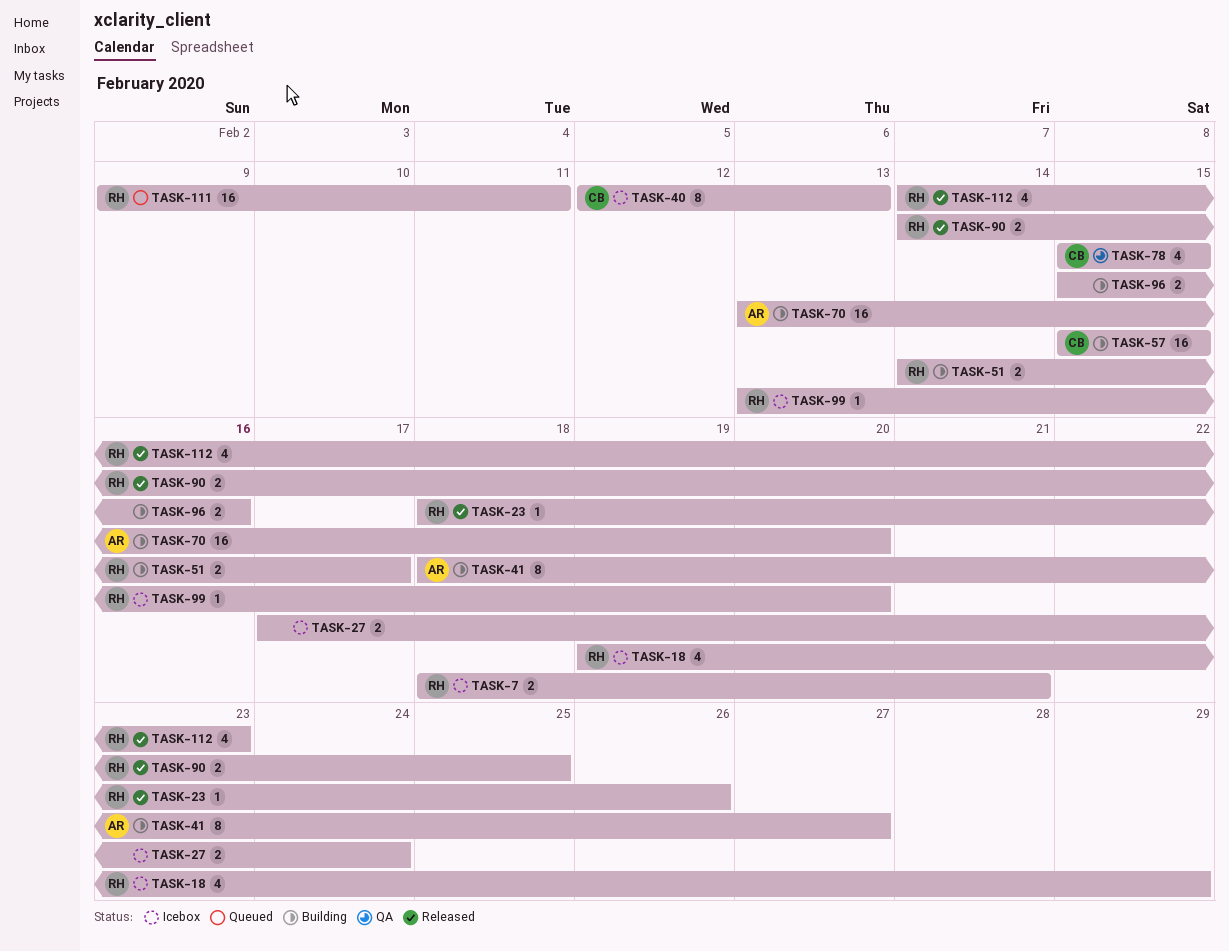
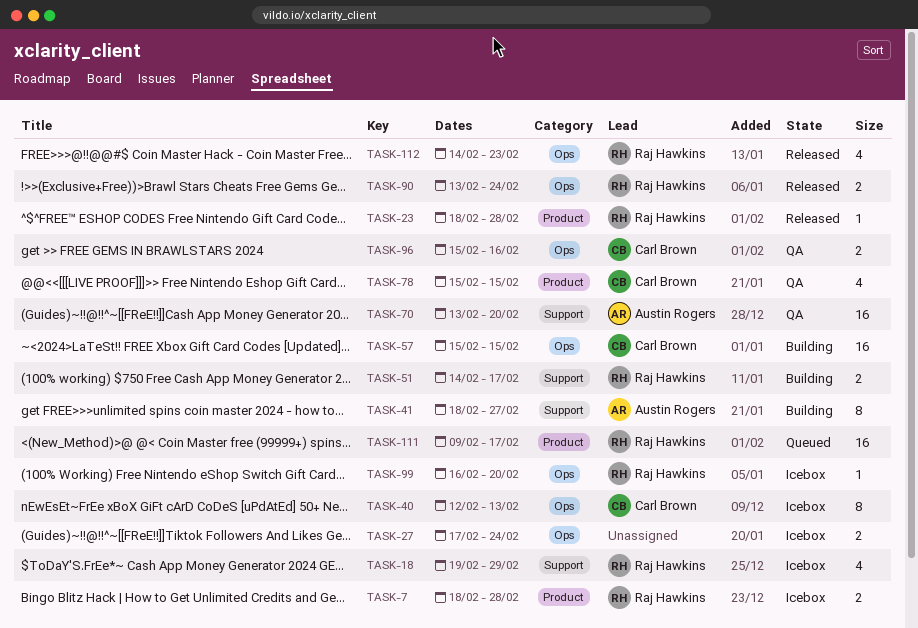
TASK-7, due: Feb 21 -> Feb 28
TASK-23, due: Feb 26 -> Feb 28
TASK-70, status: Building -> QA
TASK-90, start: Feb 14 -> Feb 13
TASK-90, due: Feb 25 -> Feb 24
TASK-96, status: Building -> QA
TASK-96, owner: none -> Carl Brown
TASK-99, start: Feb 13 -> Feb 16
TASK-111, due: Feb 11 -> Feb 17

